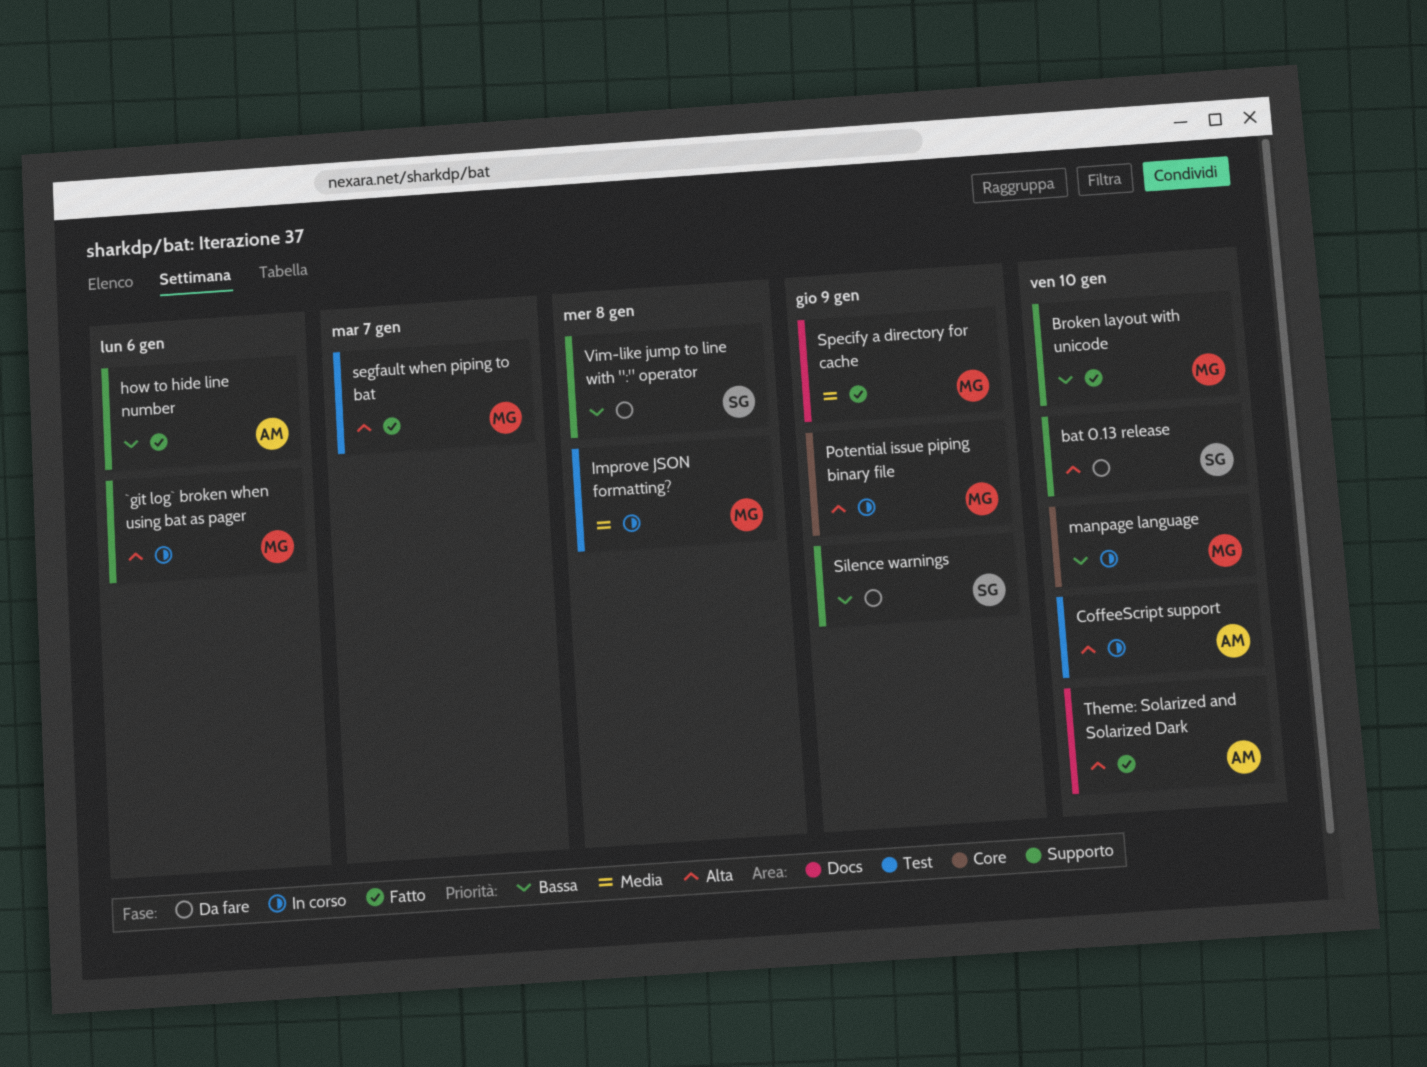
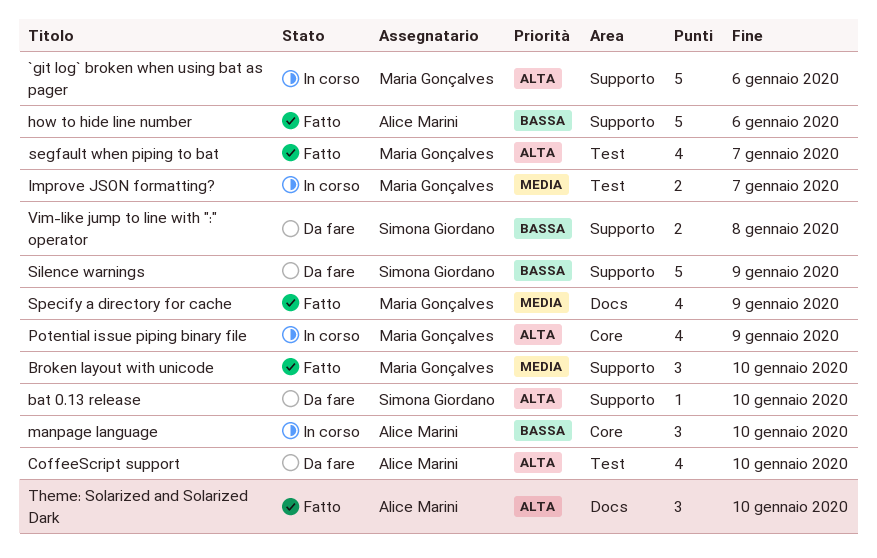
Broken layout with unicode, priority: Bassa -> Media
CoffeeScript support, status: In corso -> Da fare
Improve JSON formatting?, due: Jan 8 -> Jan 7
manpage language, owner: Maria Gonçalves -> Alice Marini

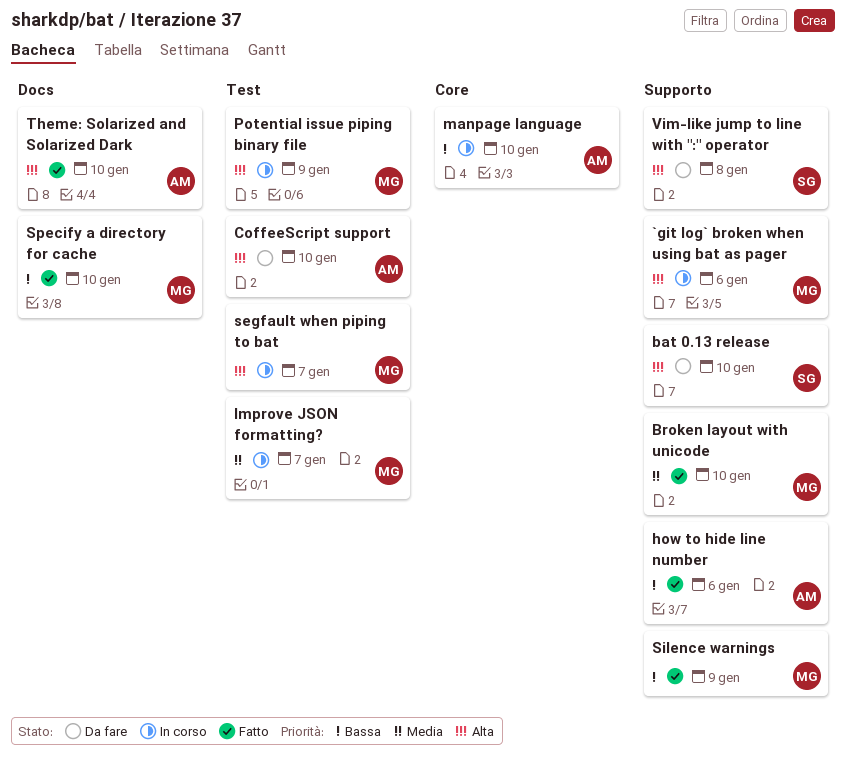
Potential issue piping binary file, label: Core -> Test
segfault when piping to bat, status: Fatto -> In corso
Silence warnings, status: Da fare -> Fatto
Silence warnings, owner: Simona Giordano -> Maria Gonçalves
Specify a directory for cache, priority: Media -> Bassa
Specify a directory for cache, due: Jan 9 -> Jan 10
Vim-like jump to line with ":" operator, priority: Bassa -> Alta

